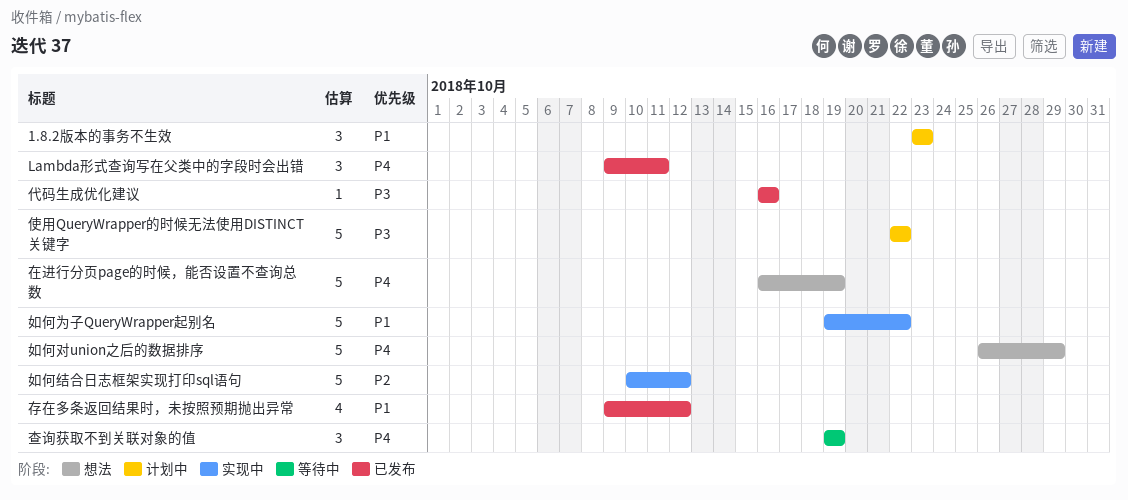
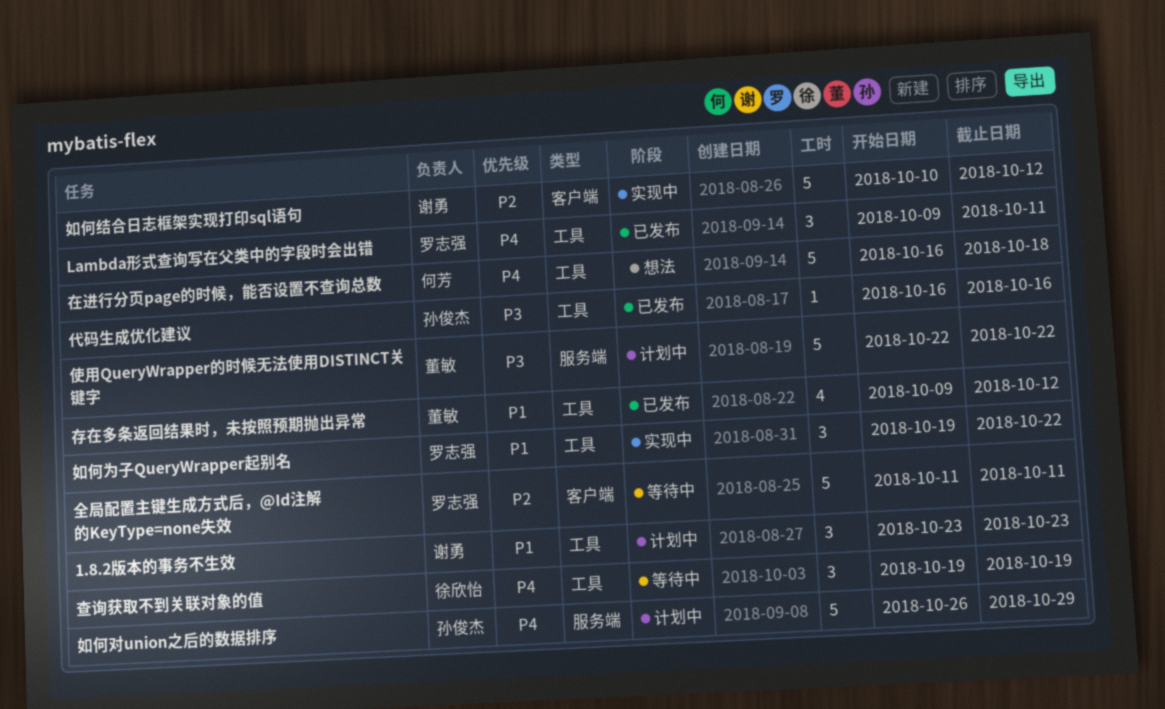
全局配置主键生成方式后，@Id注解的KeyType=none失效: none -> present
在进行分页page的时候，能否设置不查询总数, due: Oct 19 -> Oct 18
如何为子QueryWrapper起别名, estimate: 5 -> 3
如何对union之后的数据排序, status: 想法 -> 计划中

